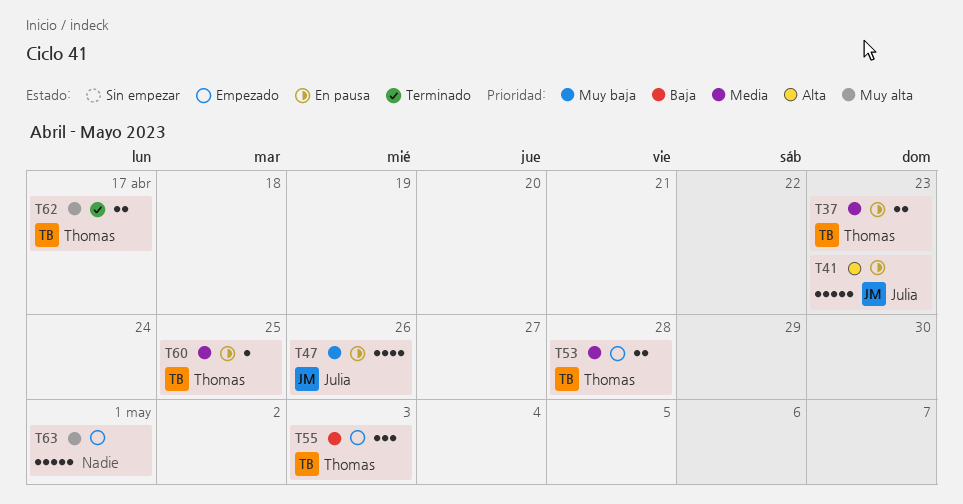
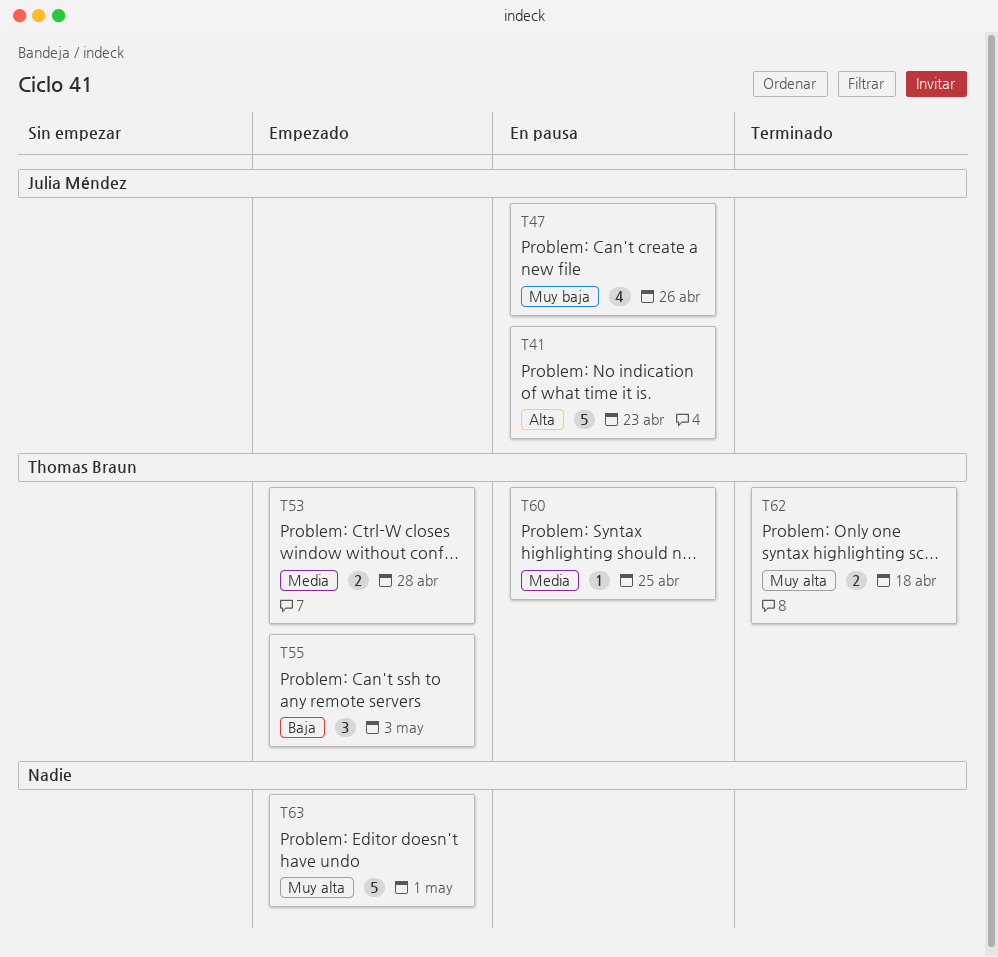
T37: present -> none
T62, due: Apr 17 -> Apr 18

